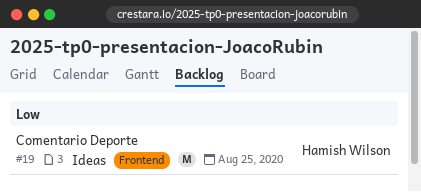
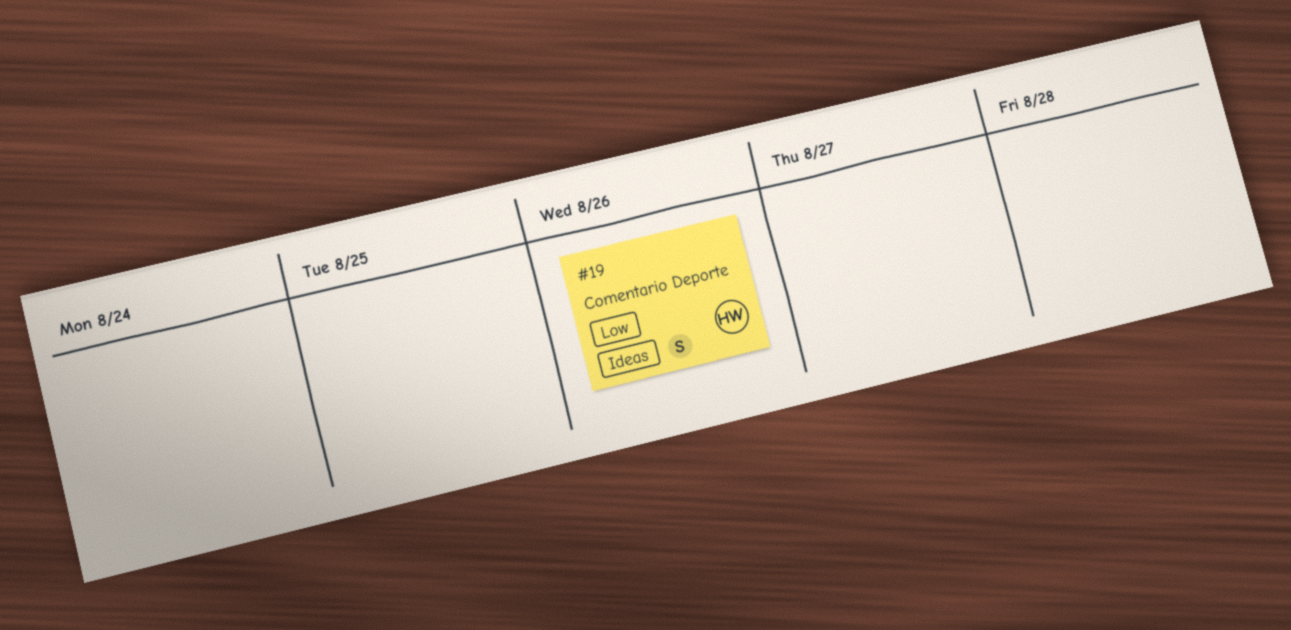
#19, estimate: M -> S
#19, due: Aug 25 -> Aug 26

